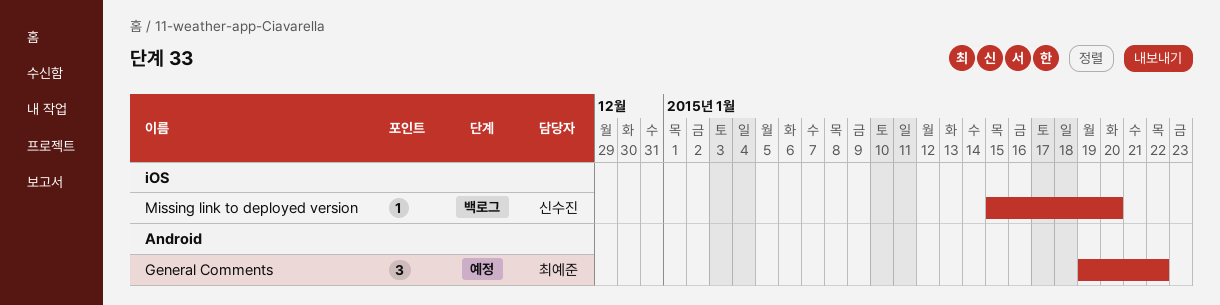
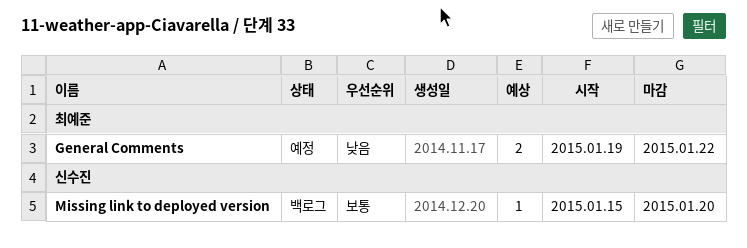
General Comments, estimate: 3 -> 2

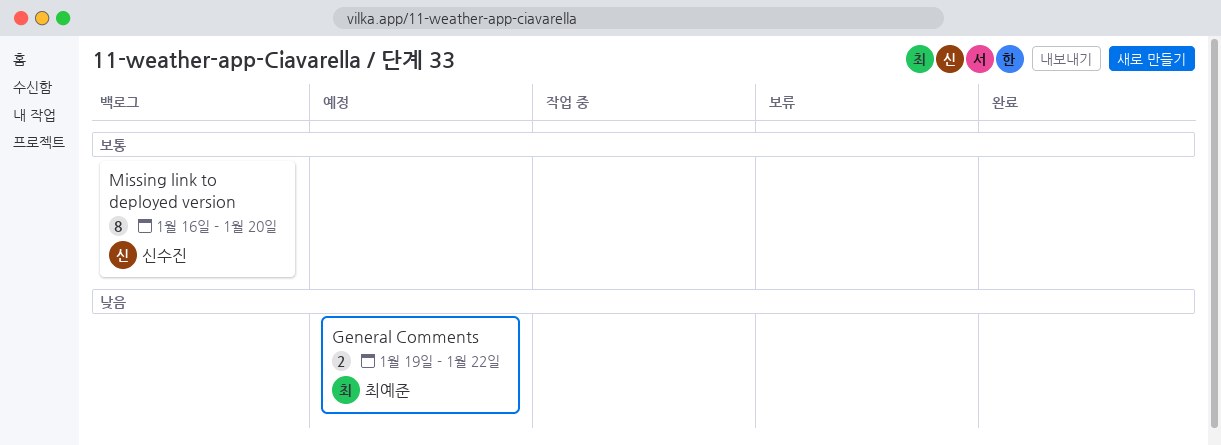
Missing link to deployed version, estimate: 1 -> 8
Missing link to deployed version, start: Jan 15 -> Jan 16

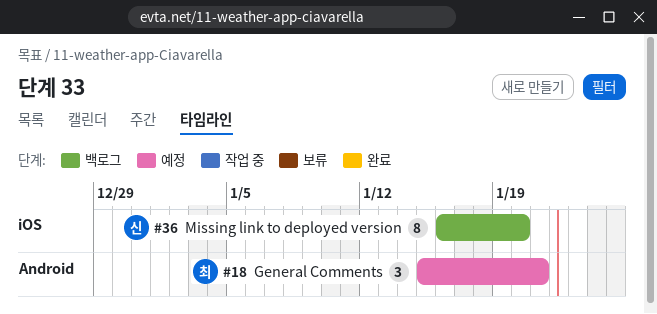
General Comments, estimate: 2 -> 3
General Comments, start: Jan 19 -> Jan 15
General Comments, due: Jan 22 -> Jan 21

